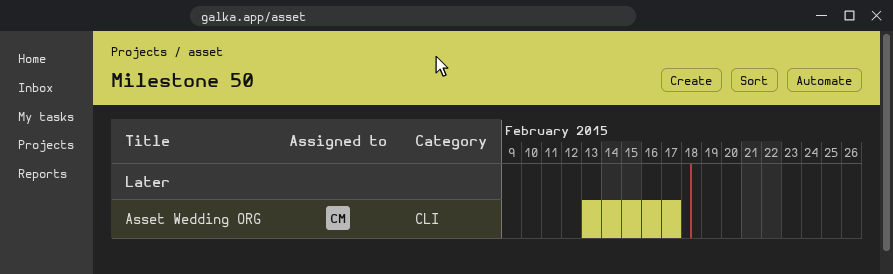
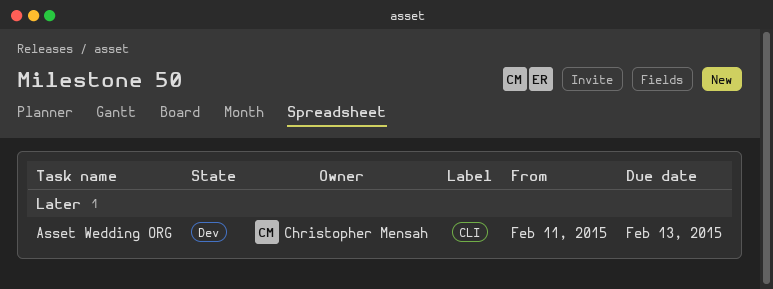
Asset Wedding ORG, start: Feb 13 -> Feb 11
Asset Wedding ORG, due: Feb 17 -> Feb 13

